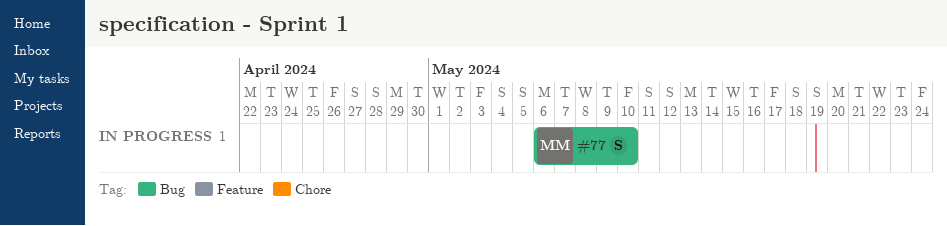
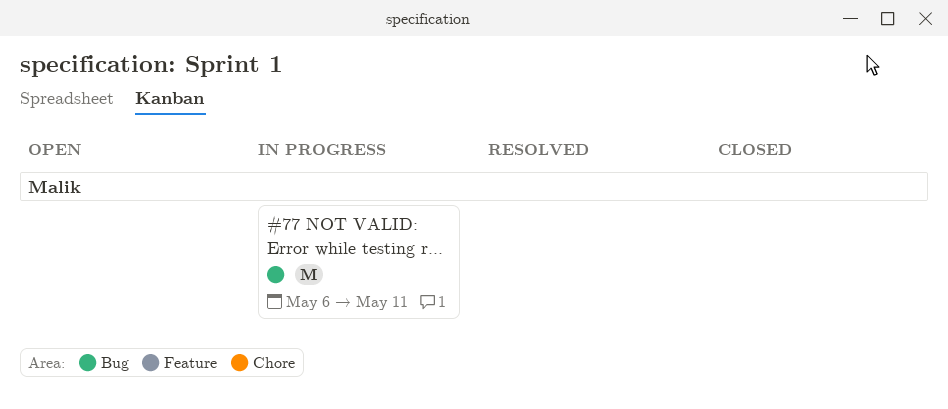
#77, estimate: S -> M
#77, due: May 10 -> May 11

